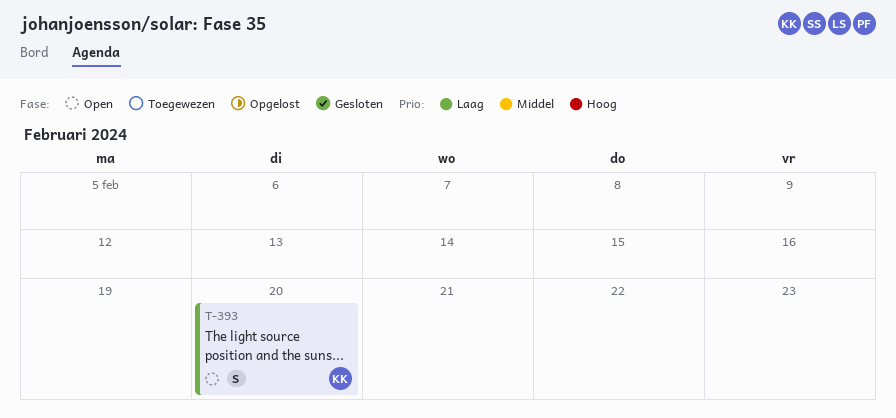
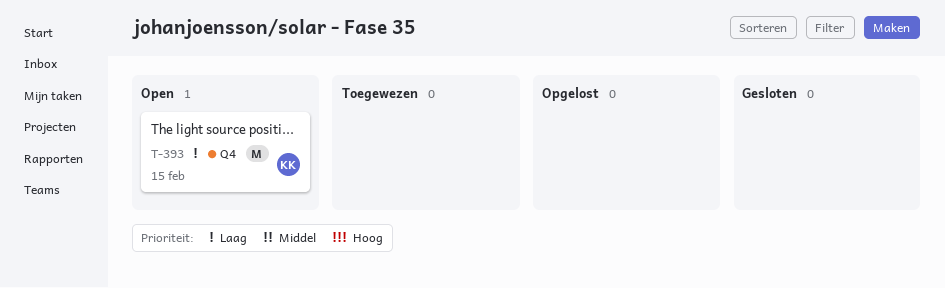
T-393, estimate: S -> M
T-393, due: Feb 20 -> Feb 15

